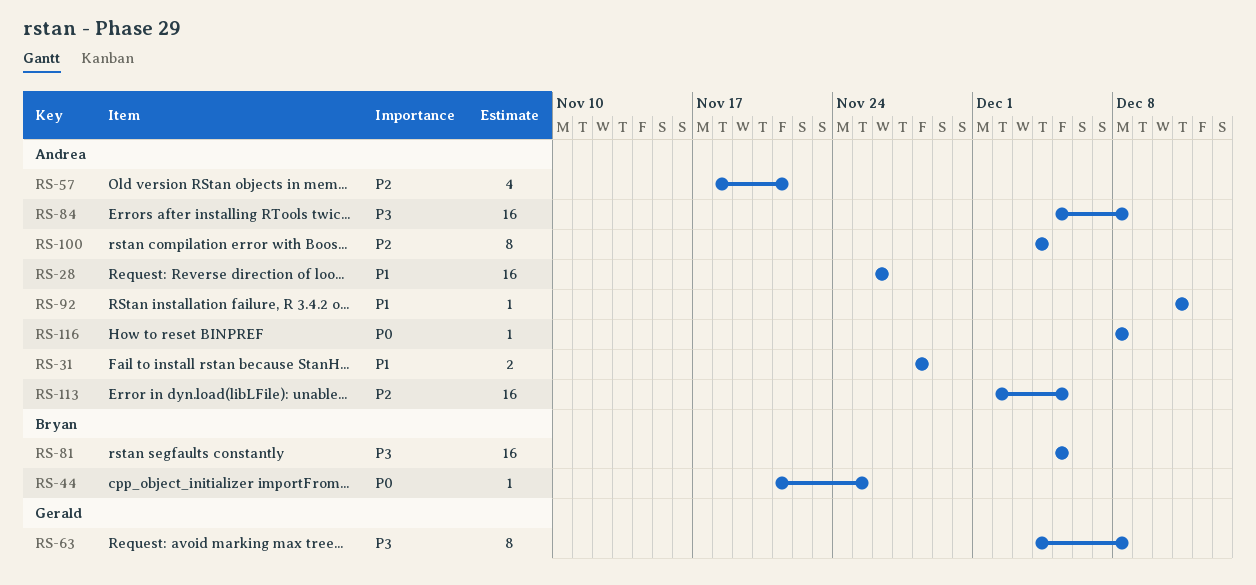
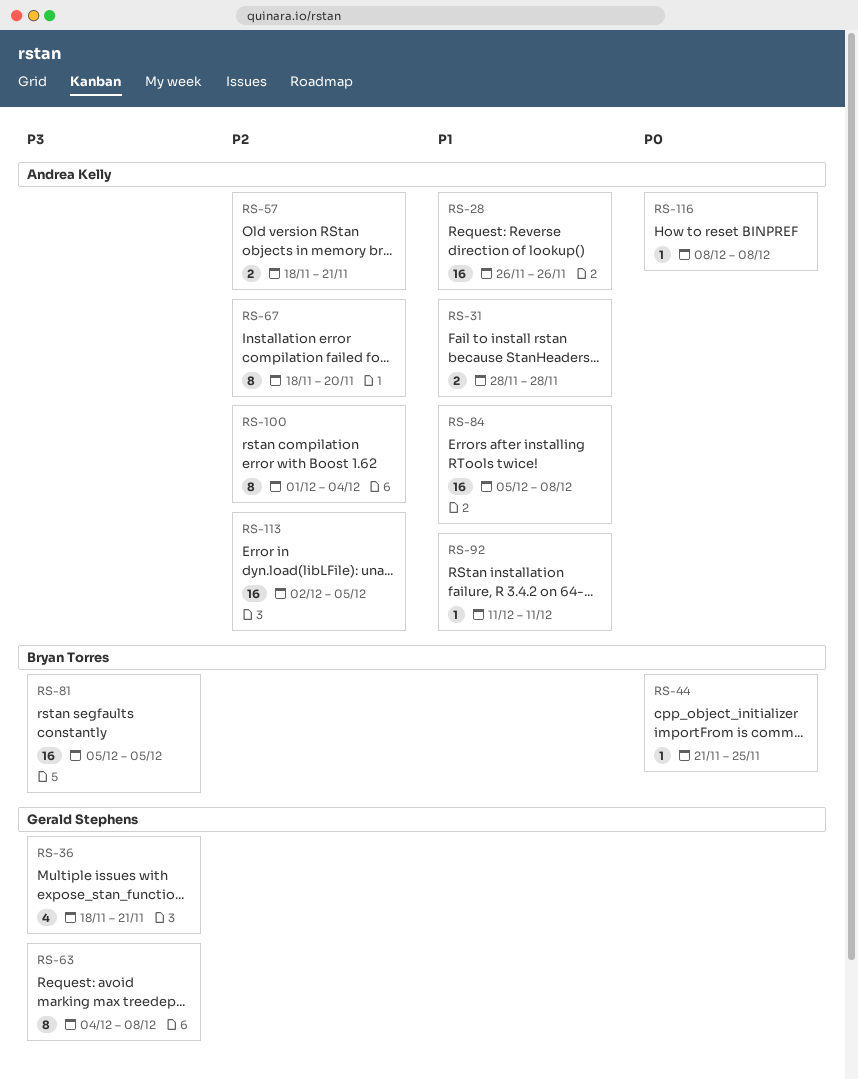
RS-36: none -> present
RS-57, estimate: 4 -> 2
RS-67: none -> present
RS-84, priority: P3 -> P1
RS-100, start: Dec 4 -> Dec 1

